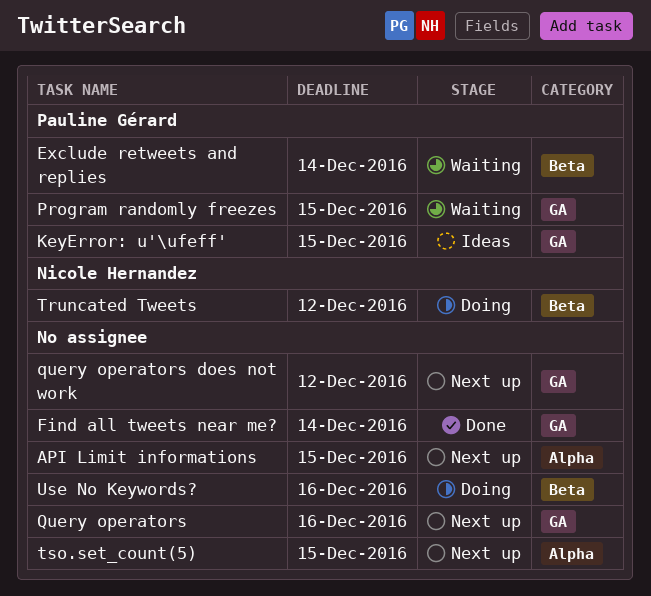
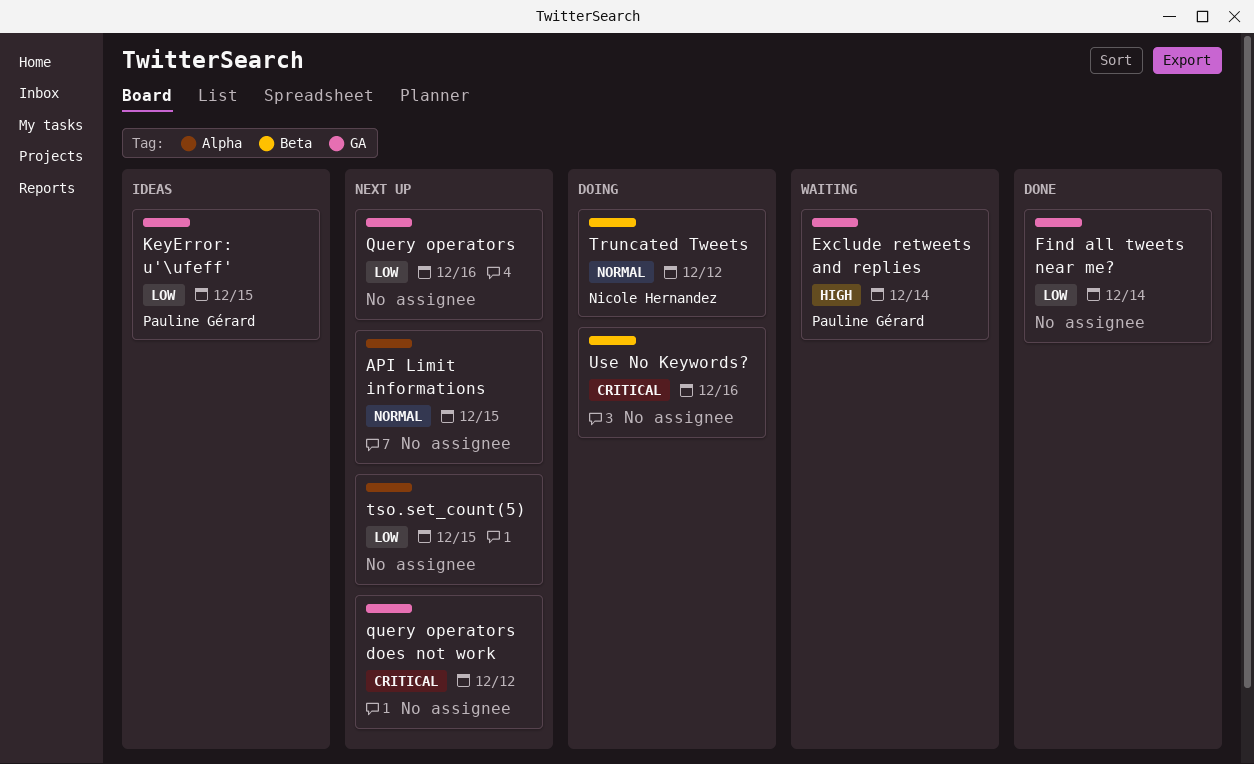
Exclude retweets and replies, label: Beta -> GA
Program randomly freezes: present -> none

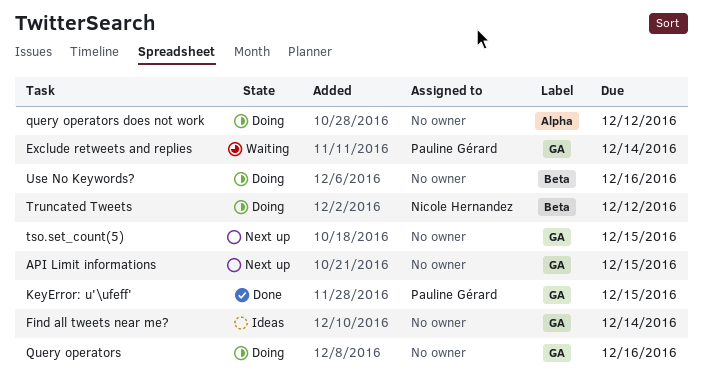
API Limit informations, label: Alpha -> GA
Find all tweets near me?, status: Done -> Ideas
KeyError: u'\ufeff', status: Ideas -> Done
Query operators, status: Next up -> Doing
query operators does not work, status: Next up -> Doing
query operators does not work, label: GA -> Alpha
tso.set_count(5), label: Alpha -> GA

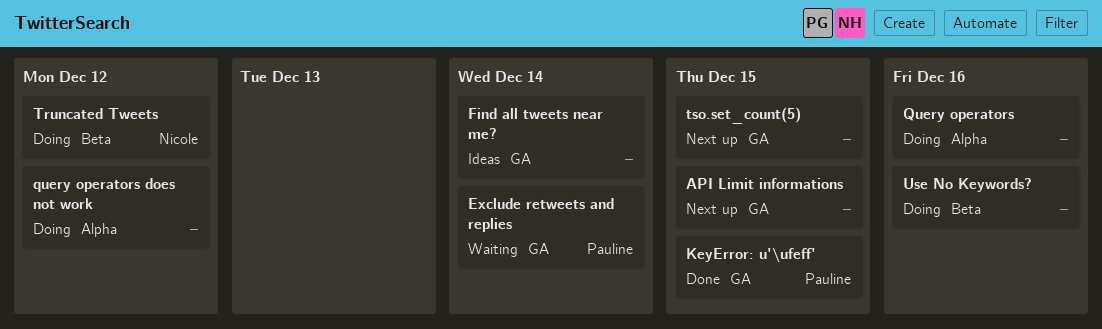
Query operators, label: GA -> Alpha

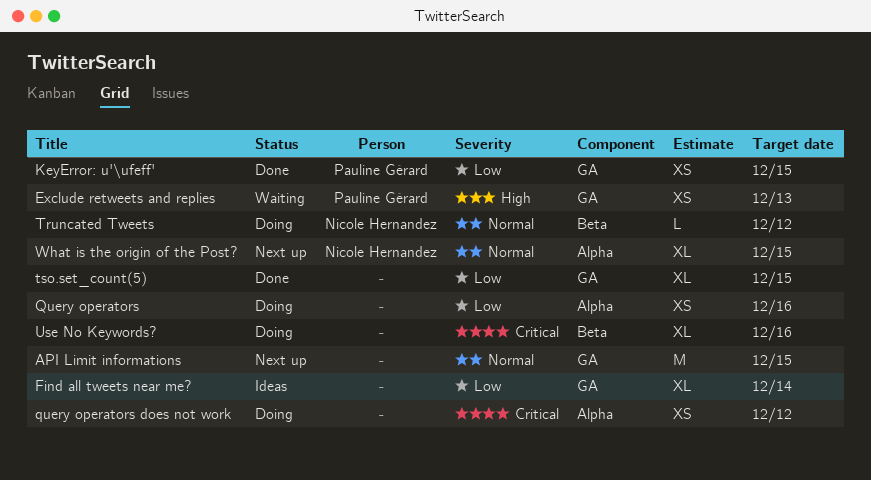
Exclude retweets and replies, due: Dec 14 -> Dec 13
tso.set_count(5), status: Next up -> Done
What is the origin of the Post?: none -> present

